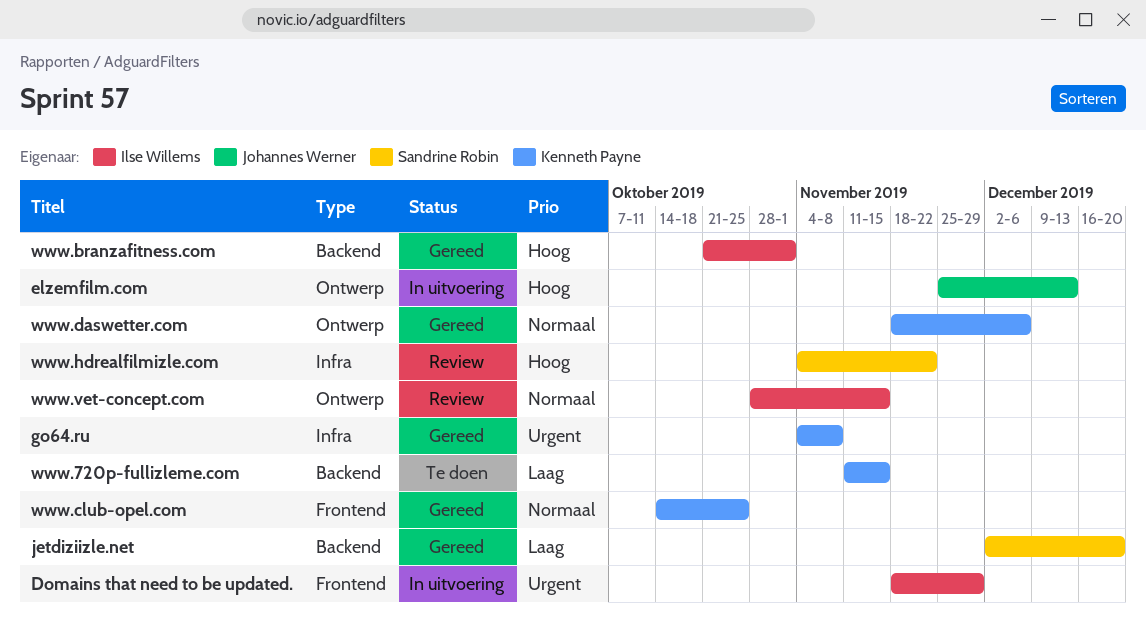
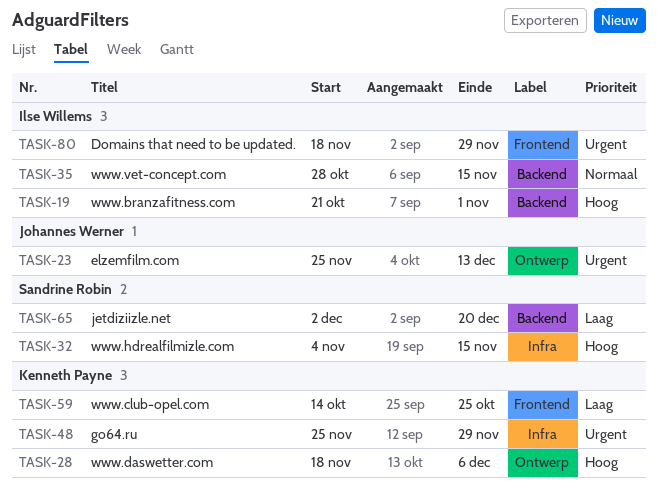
elzemfilm.com, priority: Hoog -> Urgent
go64.ru, start: Nov 4 -> Nov 25
go64.ru, due: Nov 8 -> Nov 29
www.720p-fullizleme.com: present -> none
www.club-opel.com, priority: Normaal -> Laag
www.daswetter.com, priority: Normaal -> Hoog
www.hdrealfilmizle.com, due: Nov 22 -> Nov 15
www.vet-concept.com, label: Ontwerp -> Backend

